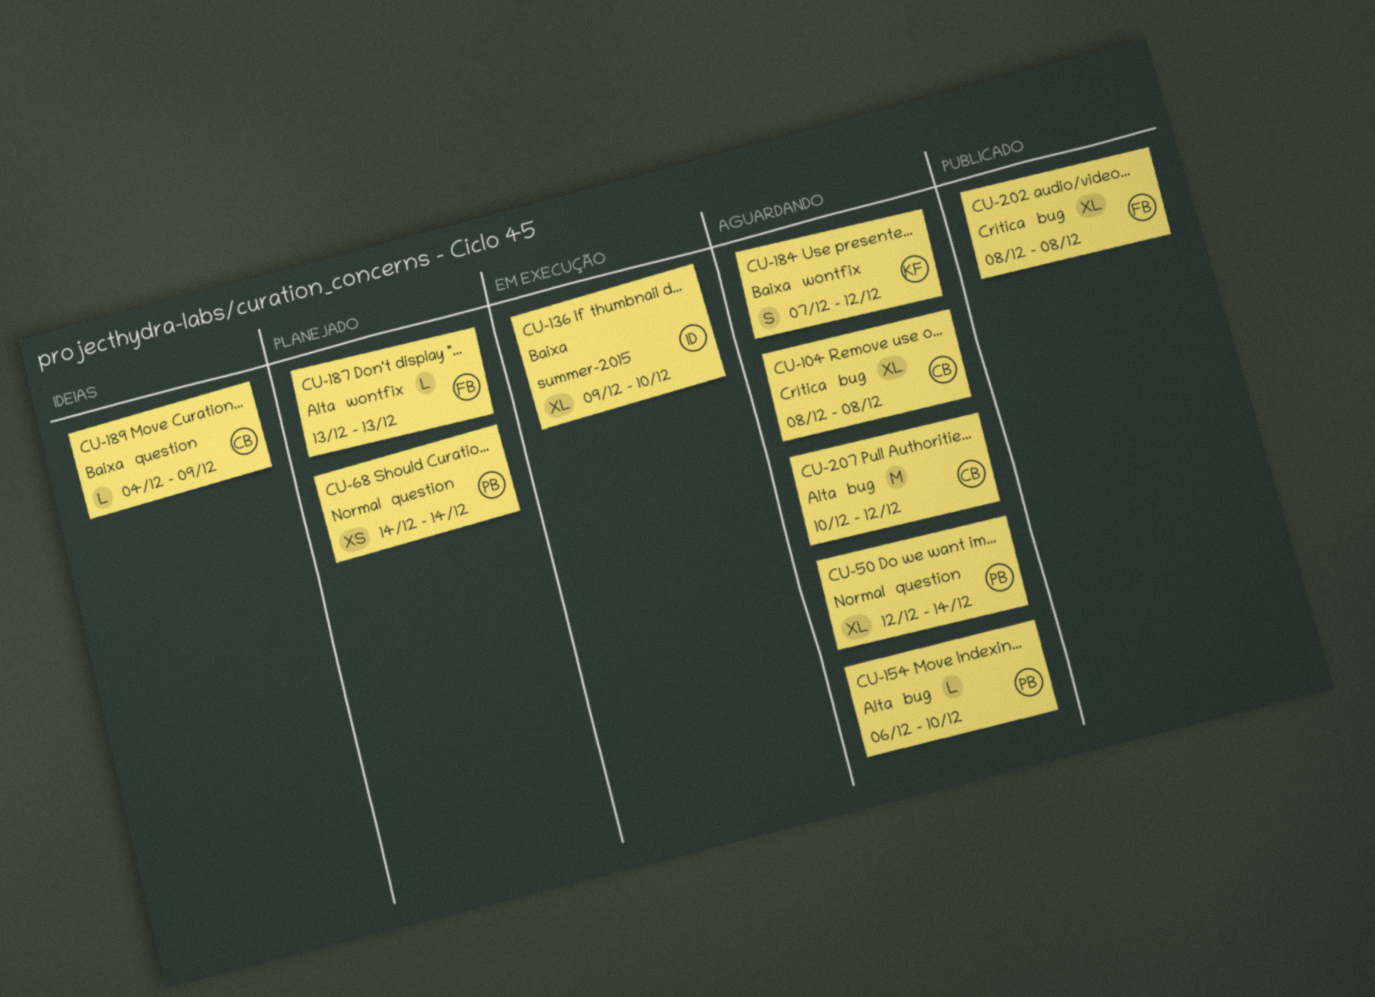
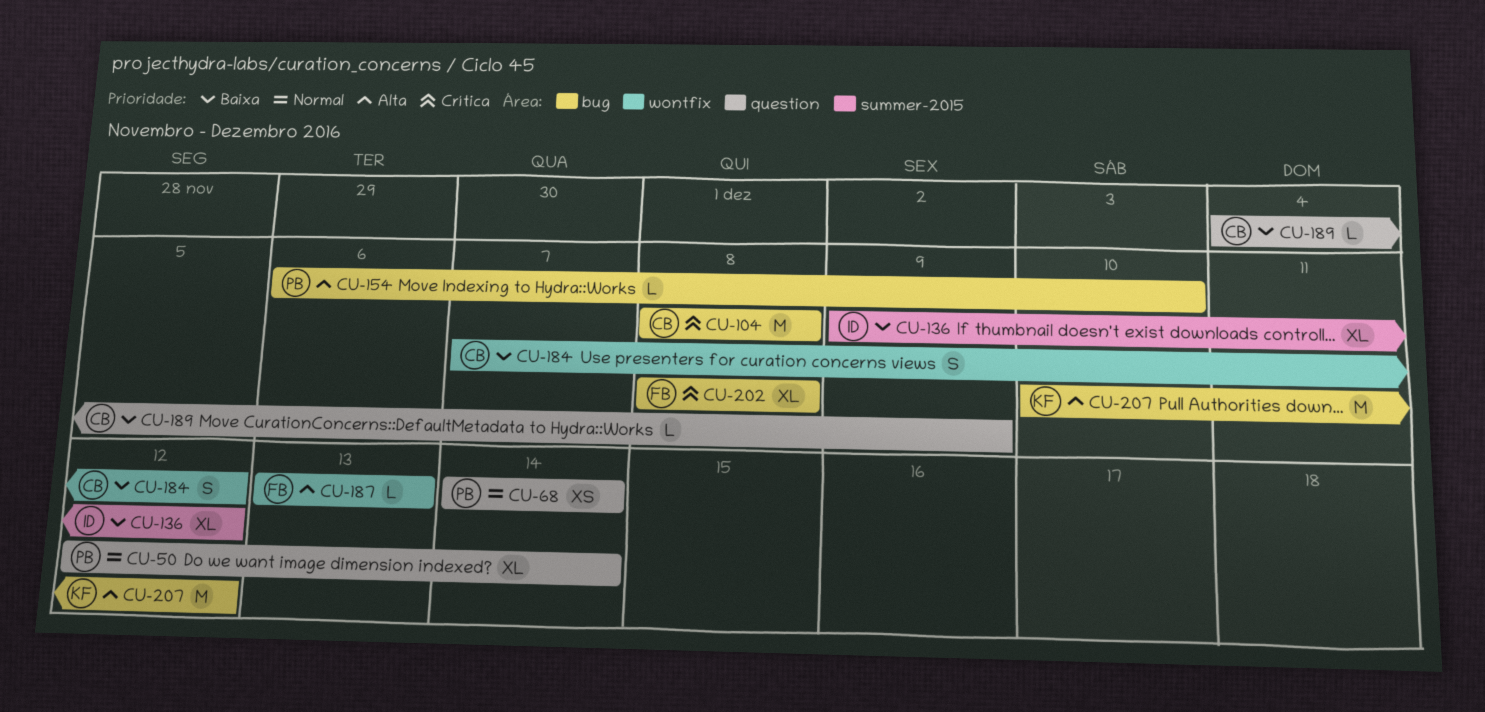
CU-104, estimate: XL -> M
CU-136, due: Dec 10 -> Dec 12
CU-184, owner: KF -> CB
CU-207, owner: CB -> KF

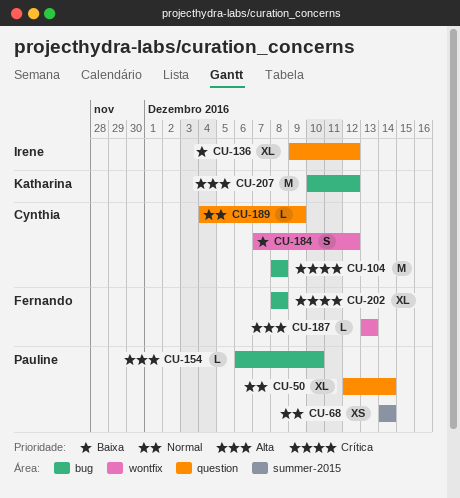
CU-68, label: question -> summer-2015
CU-136, label: summer-2015 -> question
CU-189, priority: Baixa -> Normal

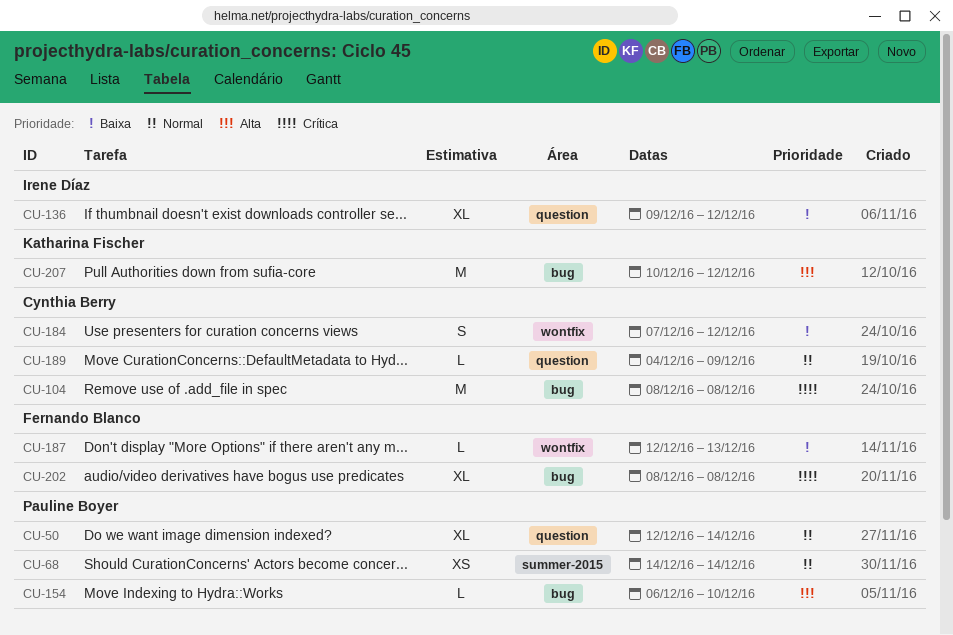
CU-187, priority: Alta -> Baixa
CU-187, start: Dec 13 -> Dec 12

